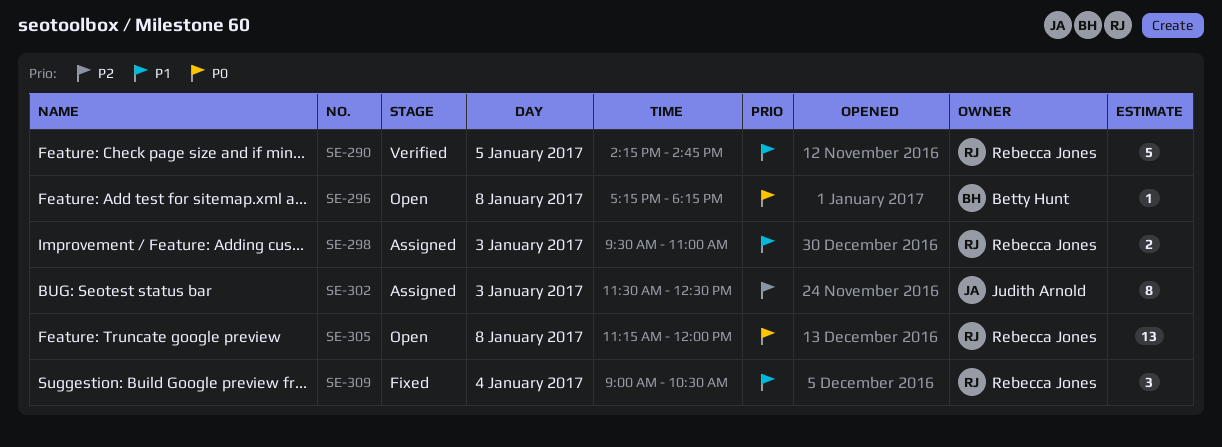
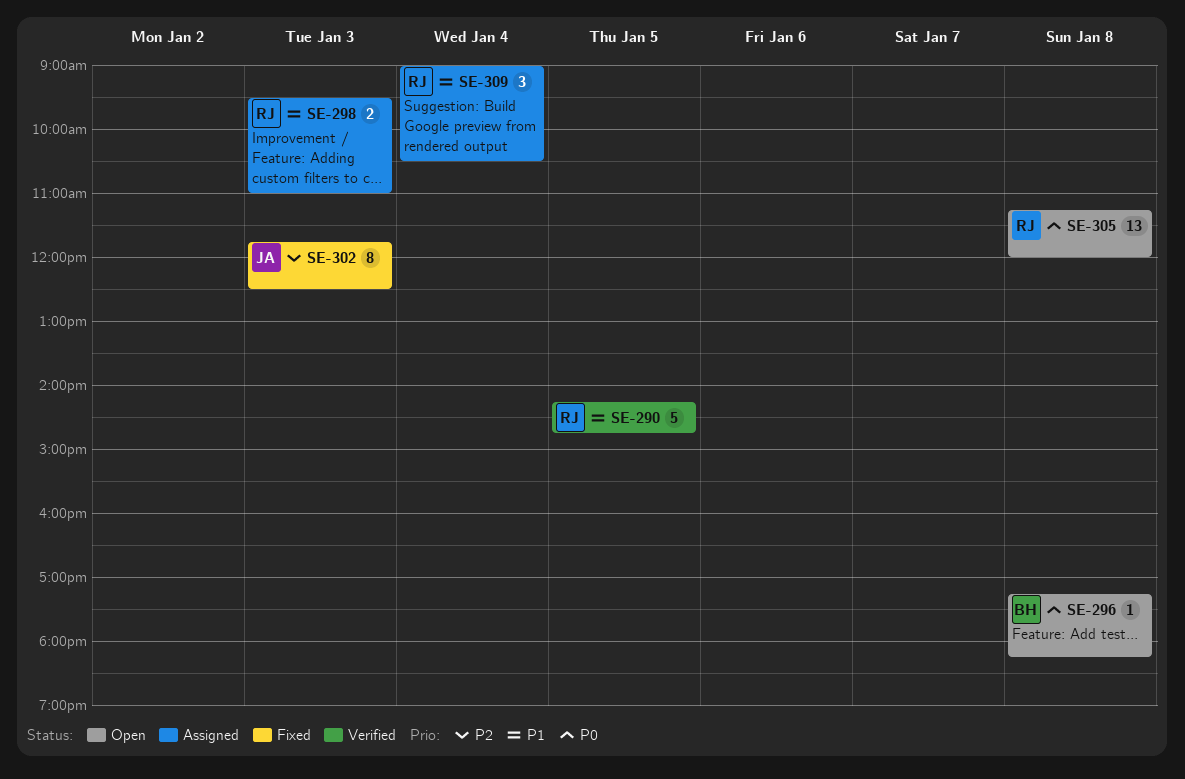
SE-302, status: Assigned -> Fixed
SE-302, begins: 11:30 -> 11:45
SE-309, status: Fixed -> Assigned

